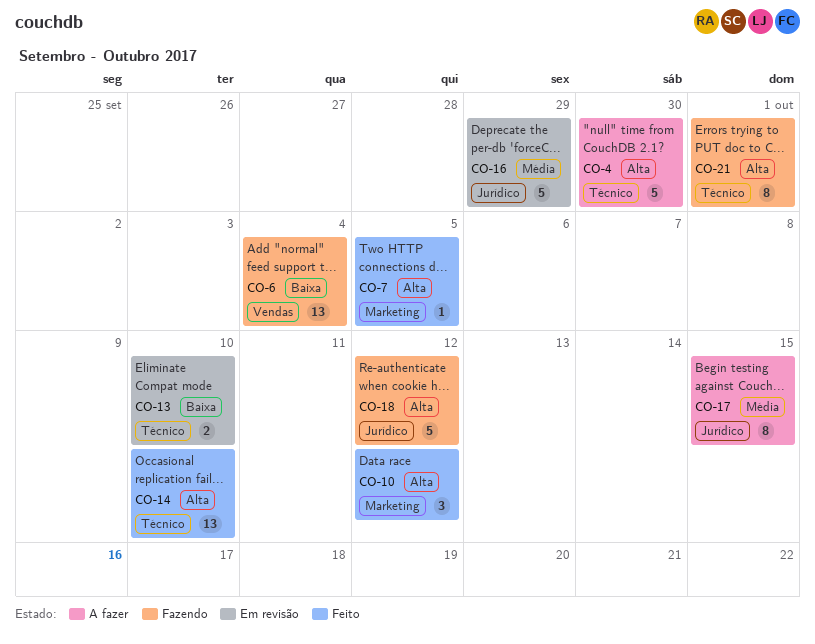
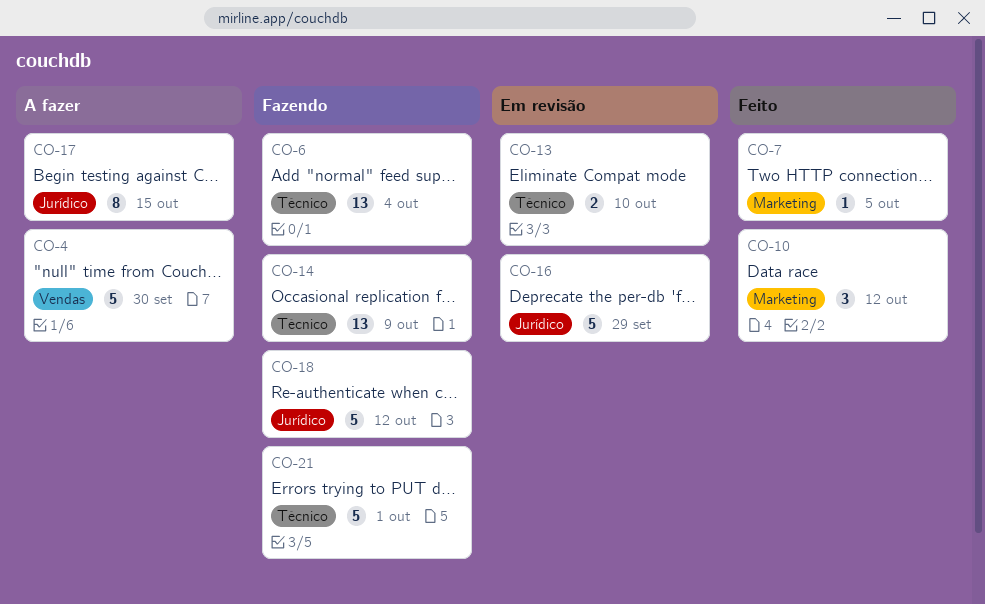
CO-4, label: Técnico -> Vendas
CO-6, label: Vendas -> Técnico
CO-14, status: Feito -> Fazendo
CO-14, due: Oct 10 -> Oct 9
CO-21, estimate: 8 -> 5

